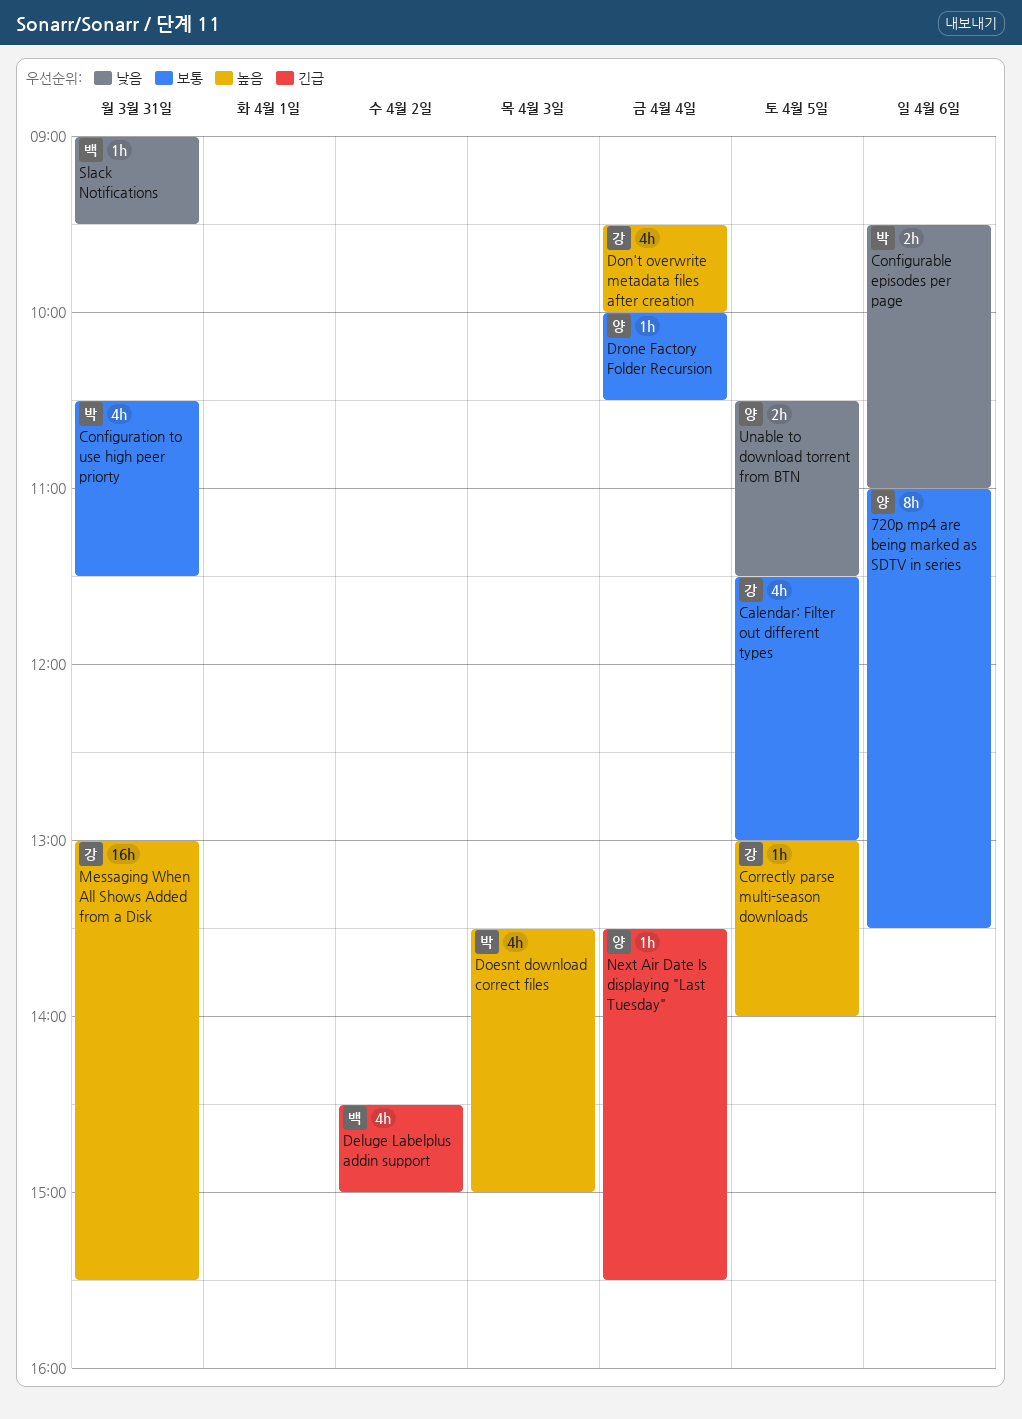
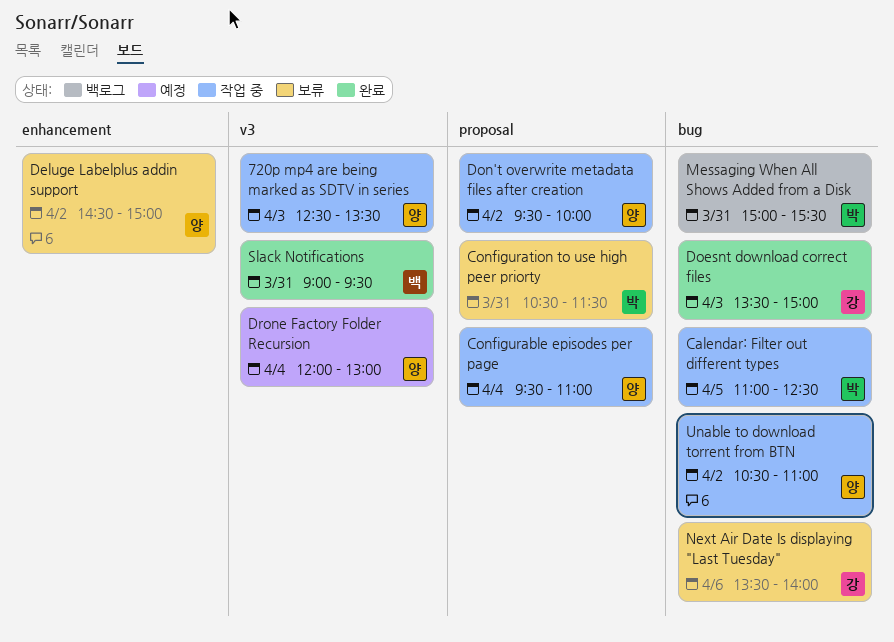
720p mp4 are being marked as SDTV in series, day: Apr 6 -> Apr 3
720p mp4 are being marked as SDTV in series, begins: 11:00 -> 12:30
Calendar: Filter out different types, owner: 강 -> 박
Calendar: Filter out different types, begins: 11:30 -> 11:00
Calendar: Filter out different types, ends: 13:00 -> 12:30
Configurable episodes per page, owner: 박 -> 양
Configurable episodes per page, day: Apr 6 -> Apr 4
Correctly parse multi-season downloads: present -> none
Deluge Labelplus addin support, owner: 백 -> 양
Doesnt download correct files, owner: 박 -> 강
Don't overwrite metadata files after creation, owner: 강 -> 양
Don't overwrite metadata files after creation, day: Apr 4 -> Apr 2
Drone Factory Folder Recursion, begins: 10:00 -> 12:00
Drone Factory Folder Recursion, ends: 10:30 -> 13:00
Messaging When All Shows Added from a Disk, owner: 강 -> 박
Messaging When All Shows Added from a Disk, begins: 13:00 -> 15:00
Next Air Date Is displaying "Last Tuesday", owner: 양 -> 강
Next Air Date Is displaying "Last Tuesday", day: Apr 4 -> Apr 6
Next Air Date Is displaying "Last Tuesday", ends: 15:30 -> 14:00
Unable to download torrent from BTN, day: Apr 5 -> Apr 2
Unable to download torrent from BTN, ends: 11:30 -> 11:00

